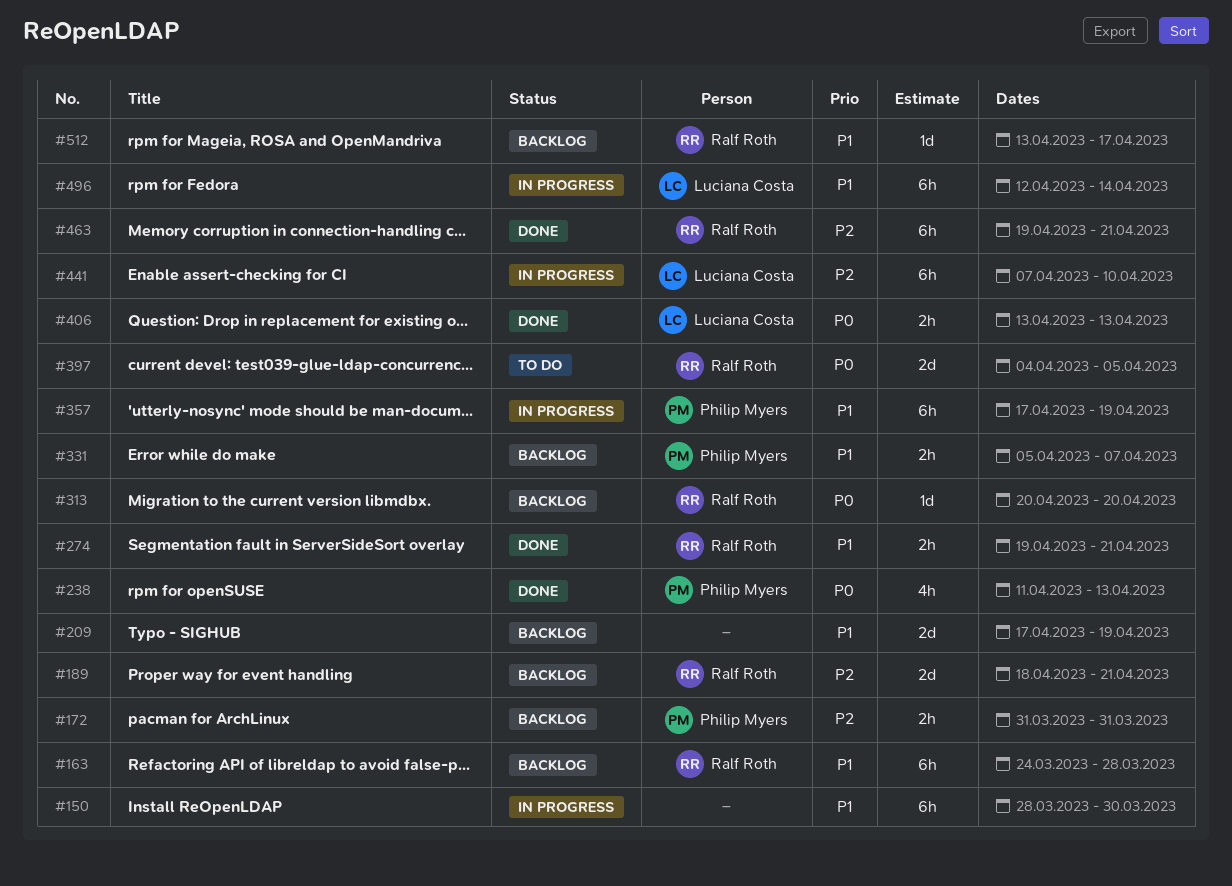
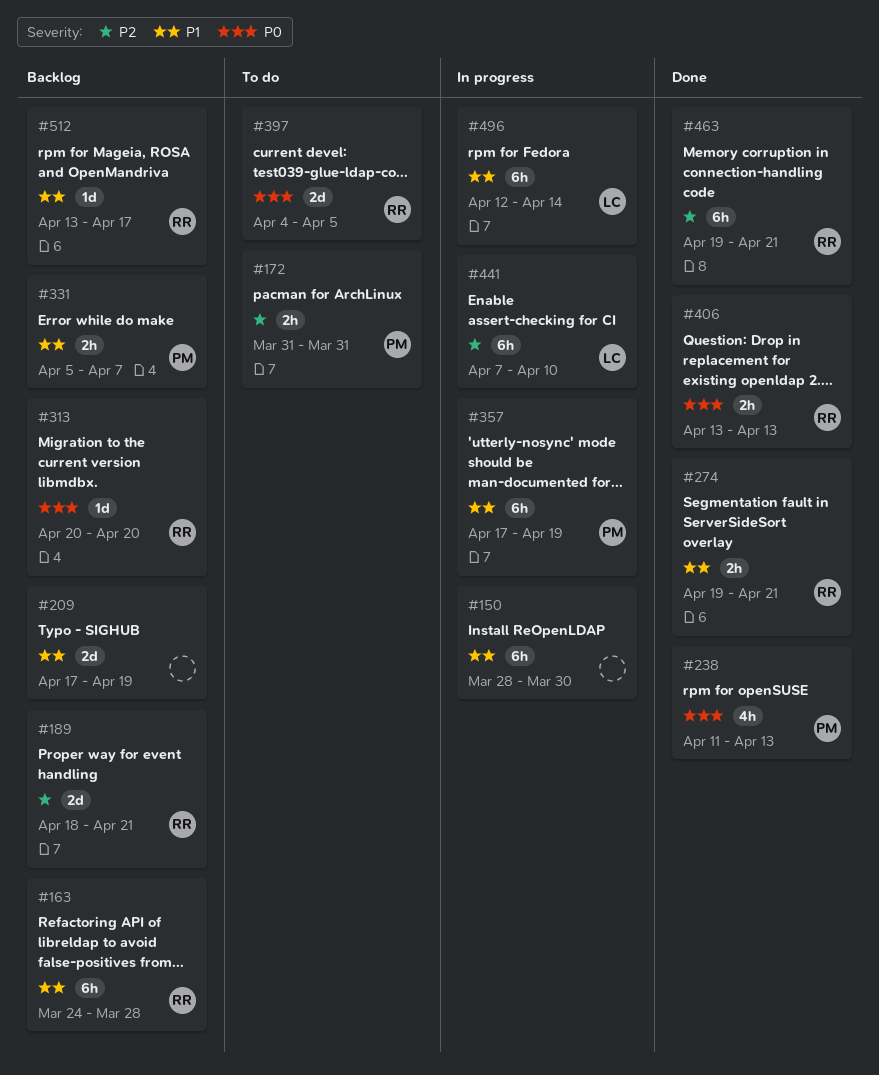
#172, status: Backlog -> To do
#406, owner: Luciana Costa -> Ralf Roth

